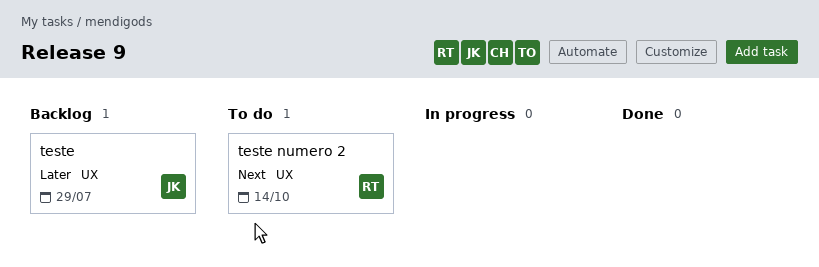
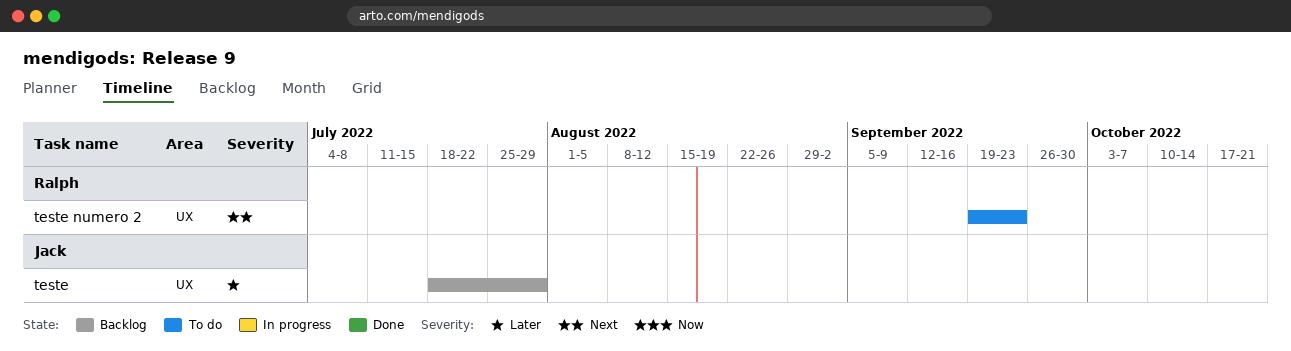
teste numero 2, due: Oct 14 -> Sep 23

